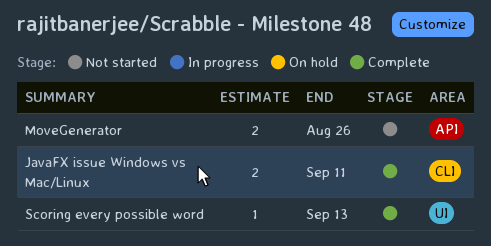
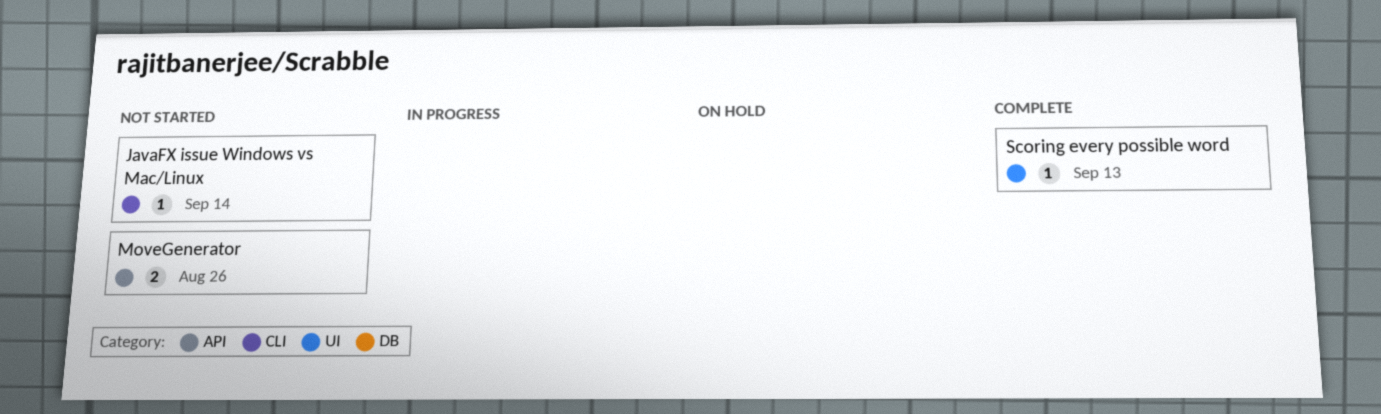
JavaFX issue Windows vs Mac/Linux, status: Complete -> Not started
JavaFX issue Windows vs Mac/Linux, estimate: 2 -> 1
JavaFX issue Windows vs Mac/Linux, due: Sep 11 -> Sep 14

